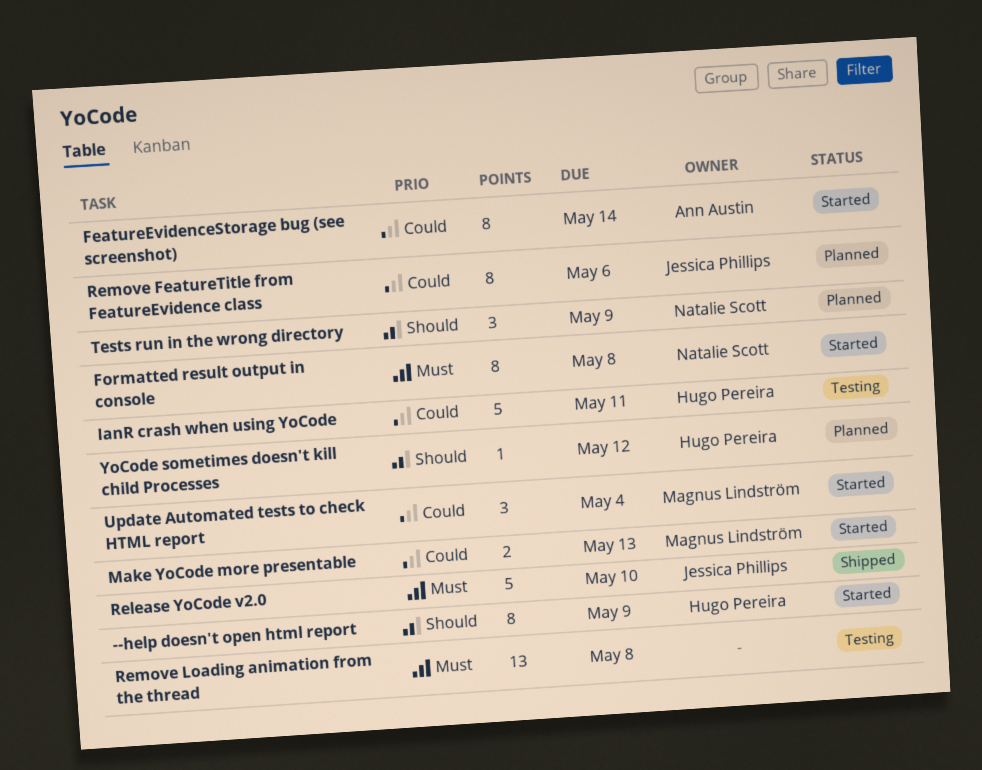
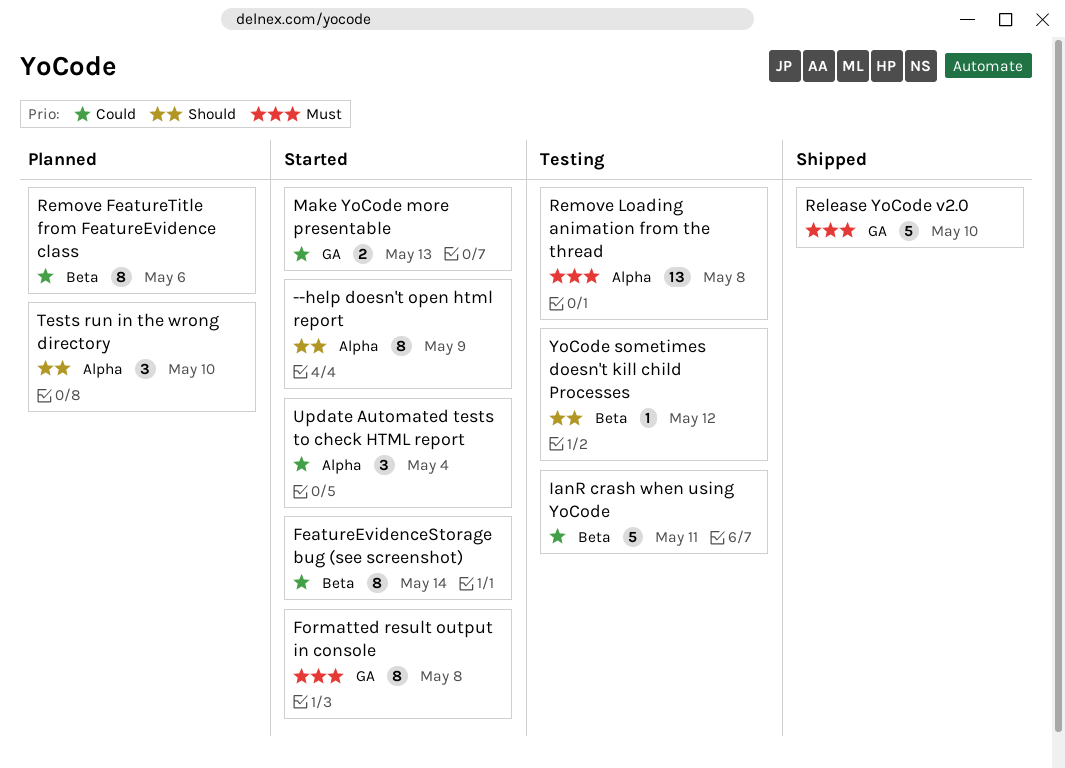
Tests run in the wrong directory, due: May 9 -> May 10
YoCode sometimes doesn't kill child Processes, status: Planned -> Testing

